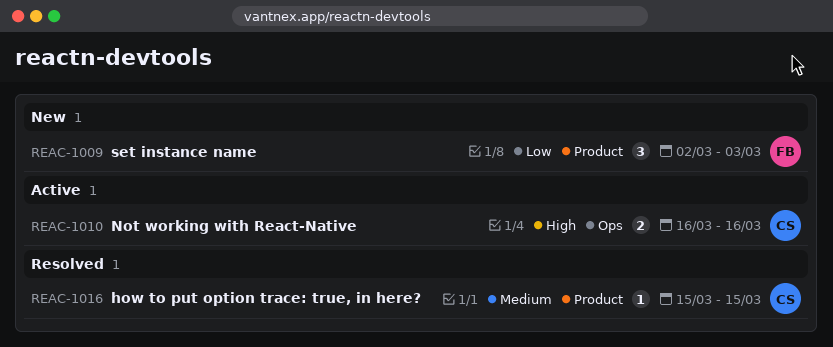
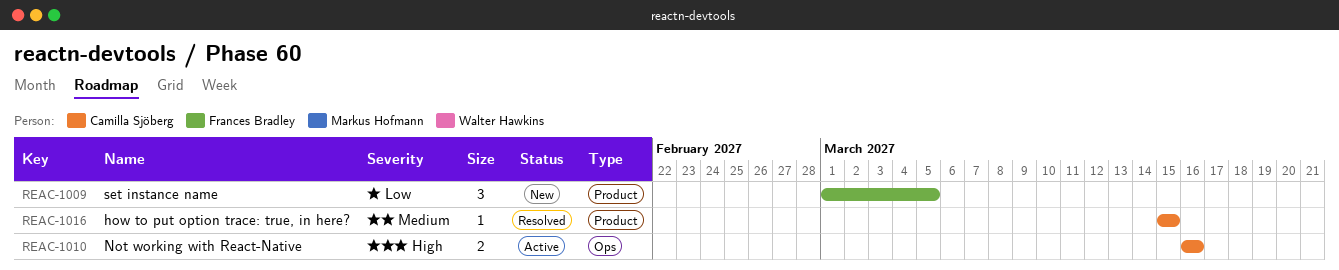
REAC-1009, start: Mar 2 -> Mar 1
REAC-1009, due: Mar 3 -> Mar 5

